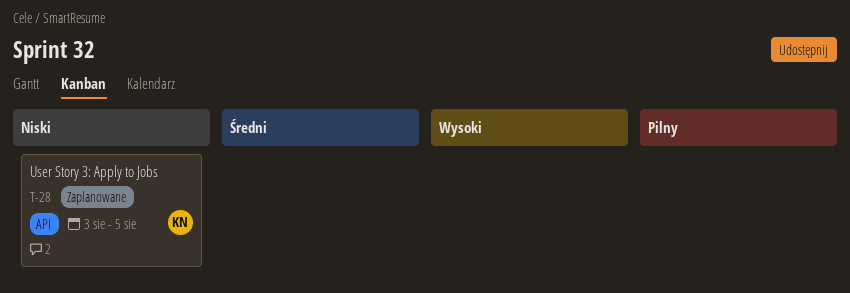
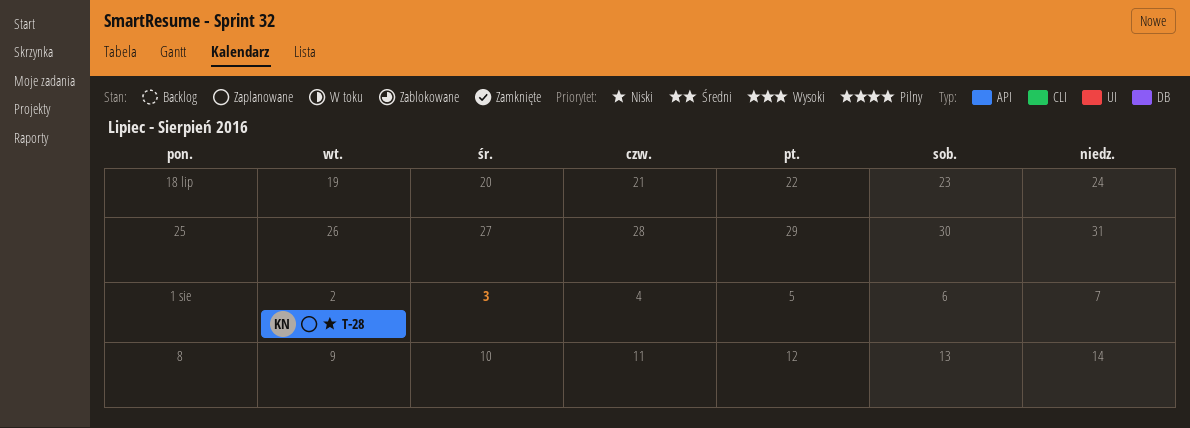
T-28, start: Aug 3 -> Aug 2
T-28, due: Aug 5 -> Aug 2

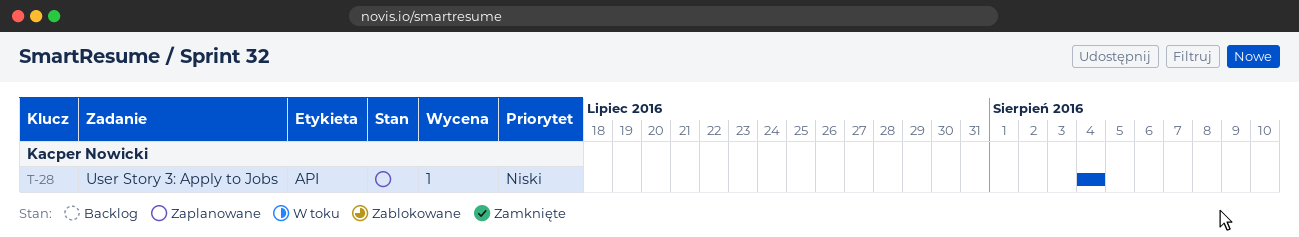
T-28, start: Aug 2 -> Aug 4
T-28, due: Aug 2 -> Aug 4

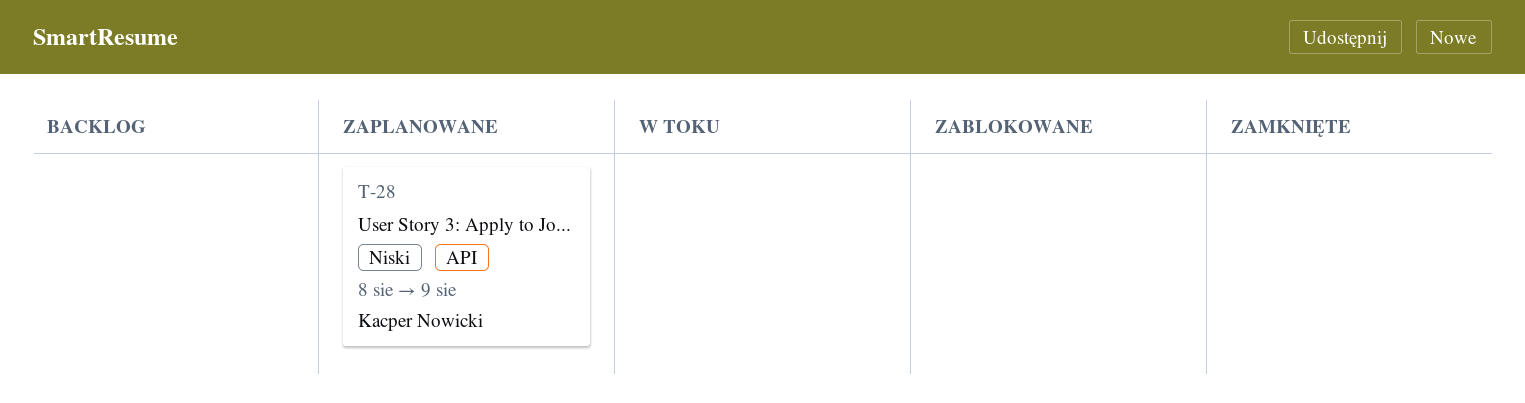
T-28, start: Aug 4 -> Aug 8
T-28, due: Aug 4 -> Aug 9

